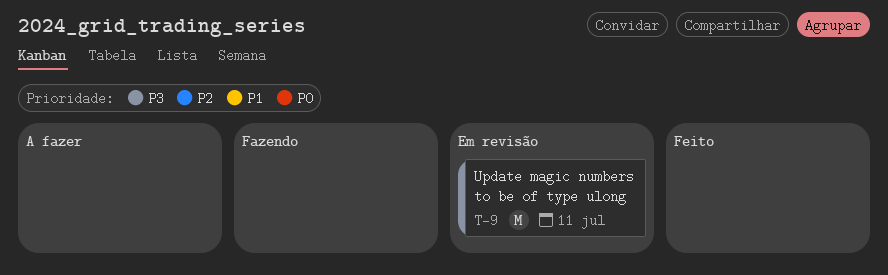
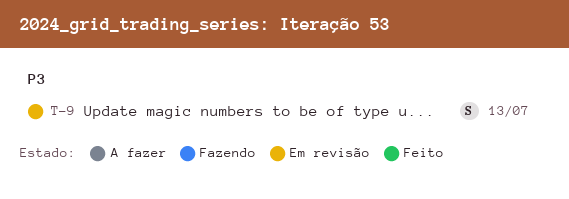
T-9, estimate: M -> S
T-9, due: Jul 11 -> Jul 13

